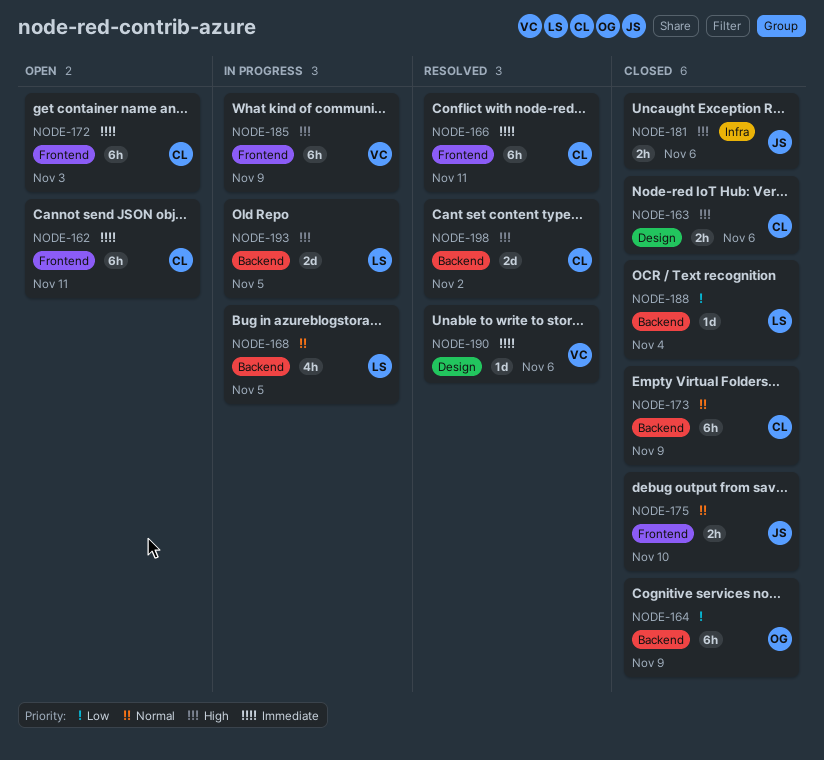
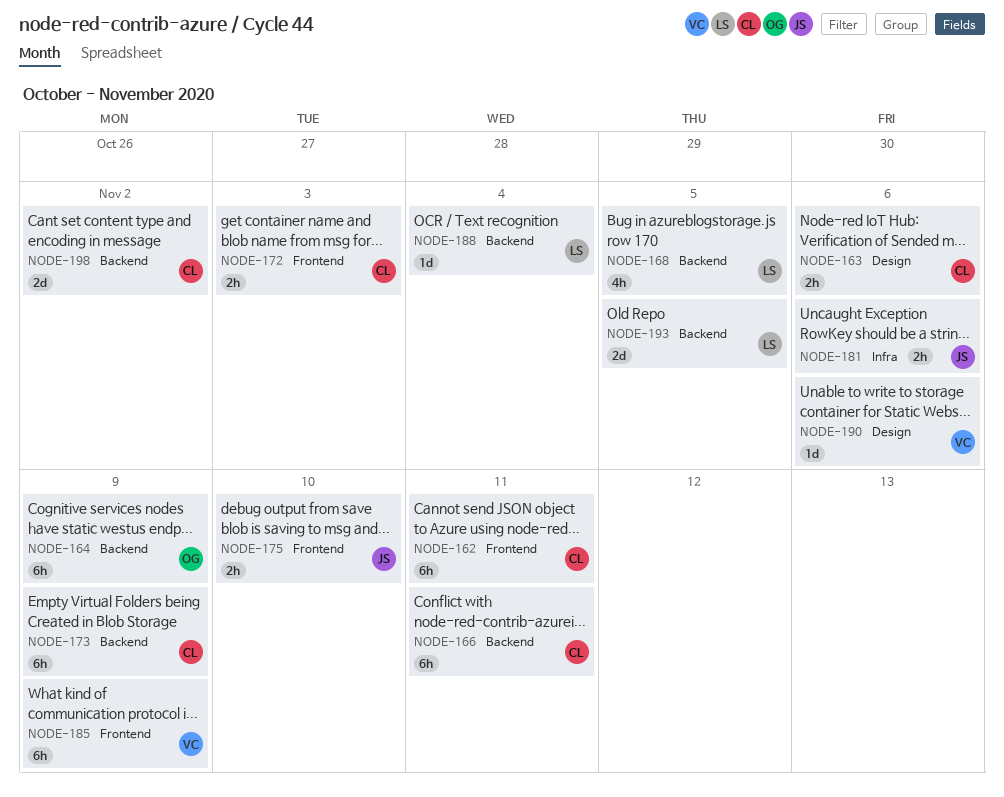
NODE-166, label: Frontend -> Backend
NODE-172, estimate: 6h -> 2h

